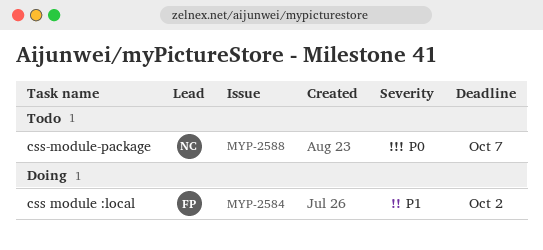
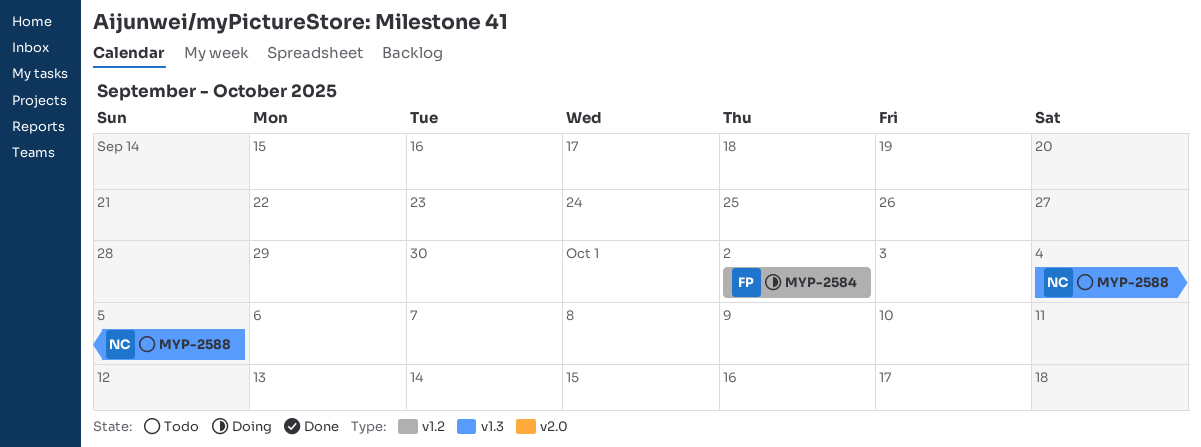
MYP-2588, due: Oct 7 -> Oct 5

